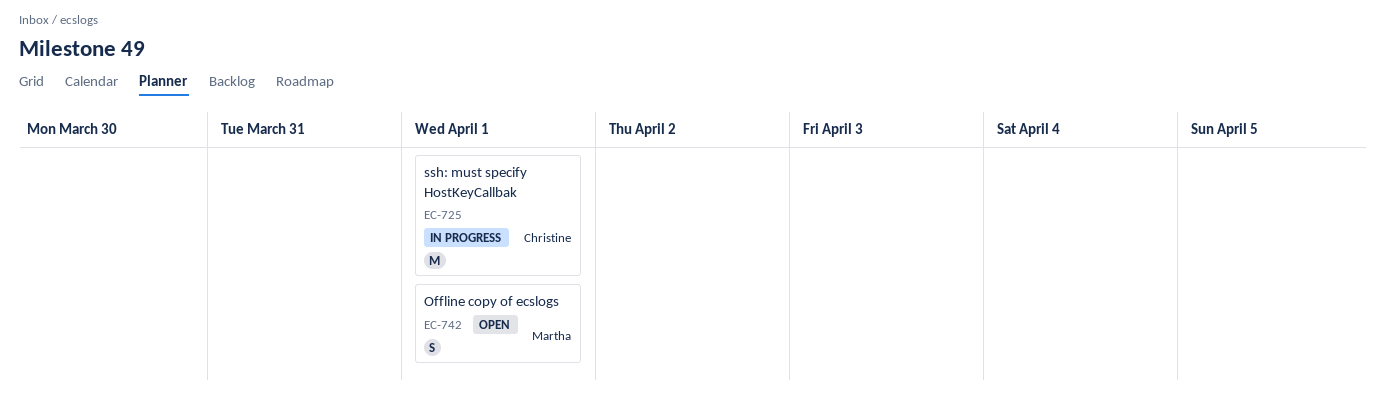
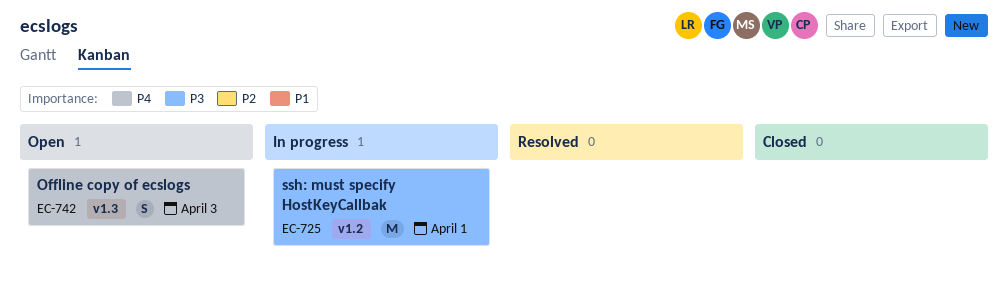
EC-742, due: Apr 1 -> Apr 3

